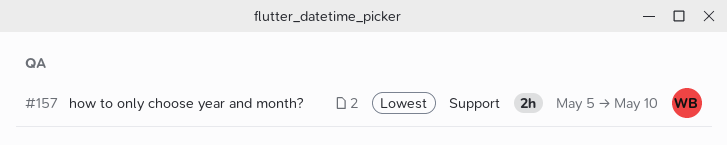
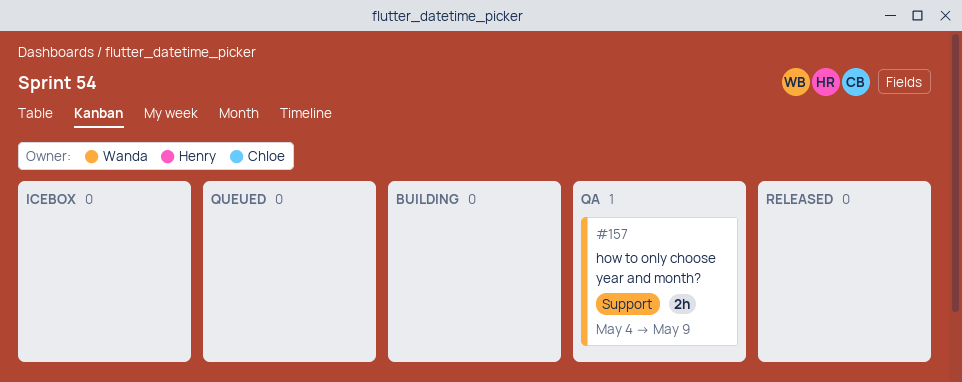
#157, start: May 5 -> May 4
#157, due: May 10 -> May 9

